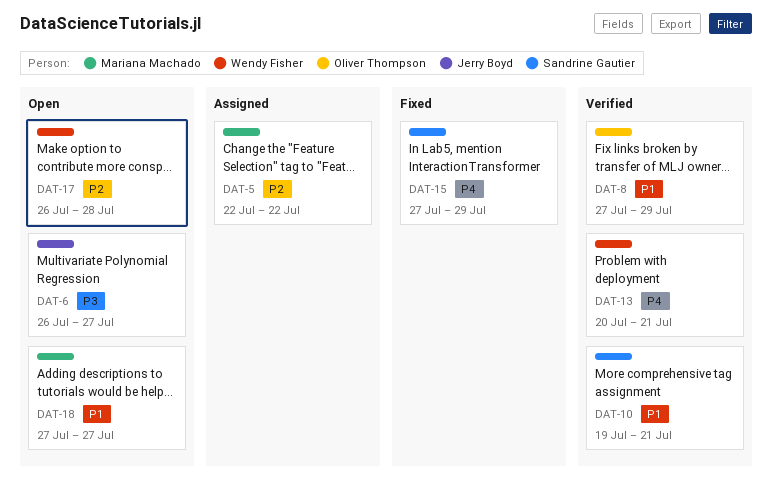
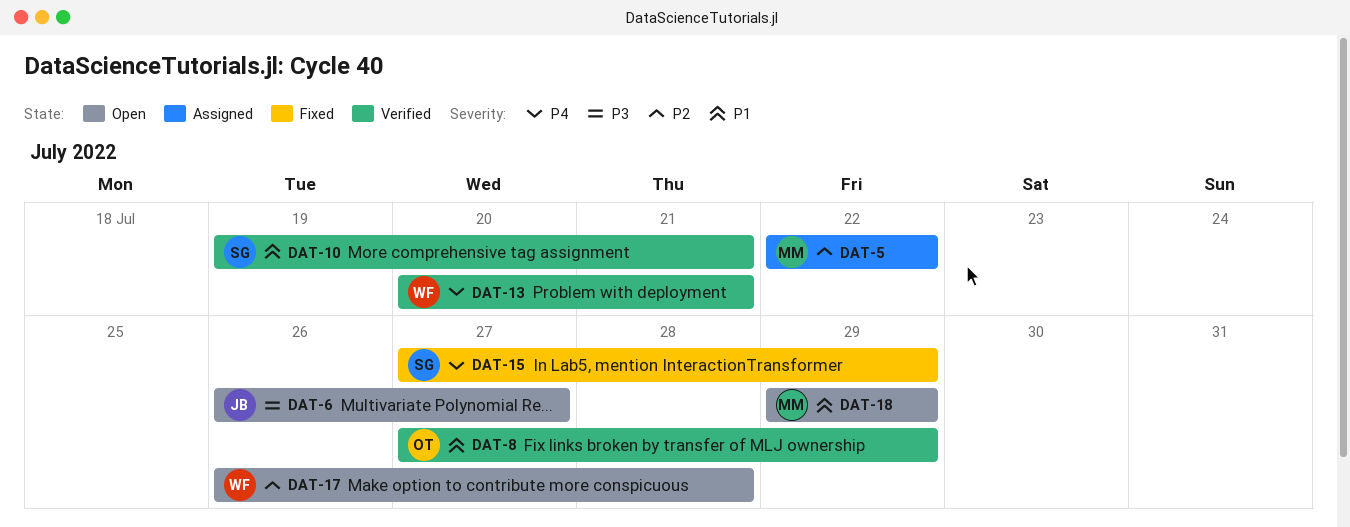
DAT-18, start: Jul 27 -> Jul 29
DAT-18, due: Jul 27 -> Jul 29

